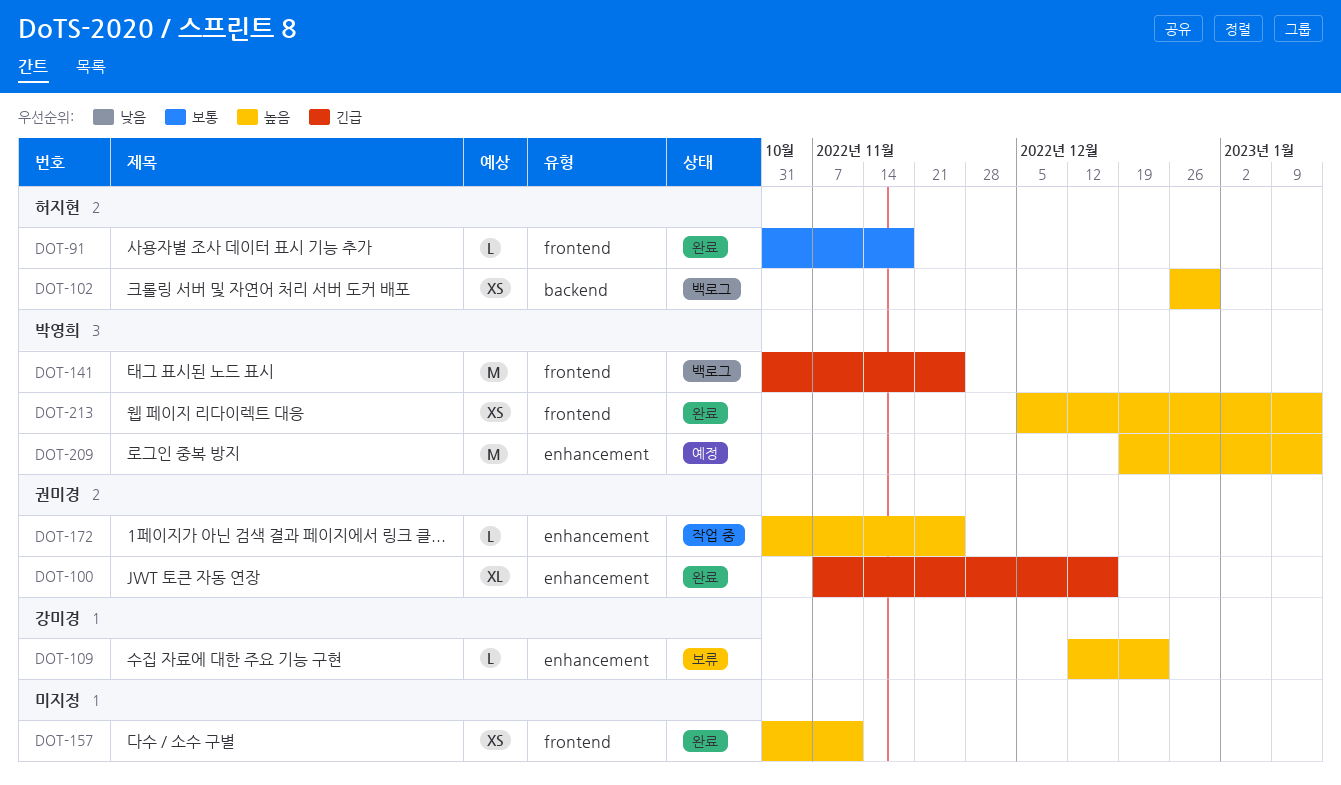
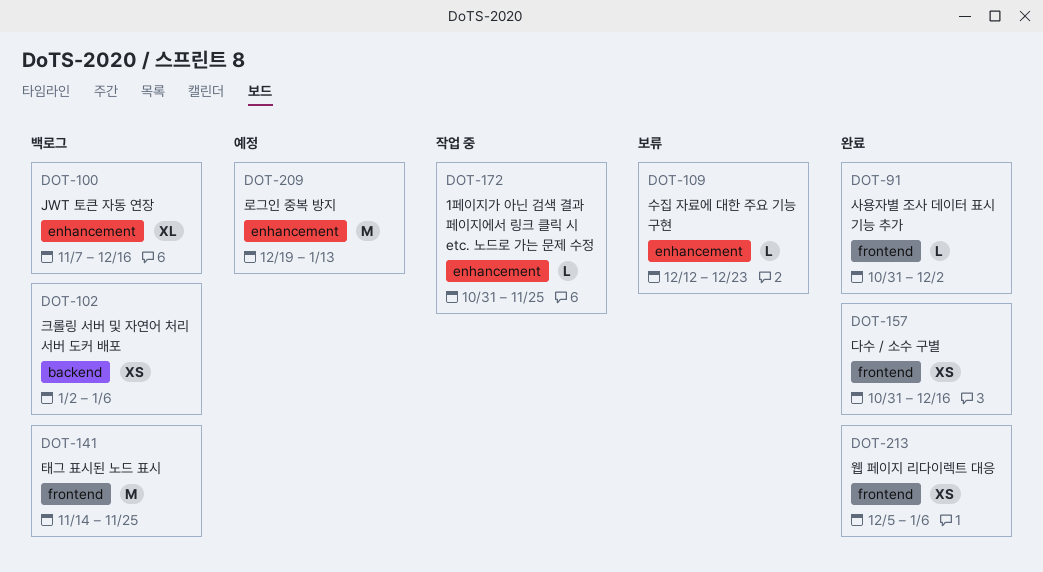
DOT-91, due: Nov 18 -> Dec 2
DOT-100, status: 완료 -> 백로그
DOT-102, start: Dec 26 -> Jan 2
DOT-102, due: Dec 30 -> Jan 6
DOT-141, start: Oct 31 -> Nov 14
DOT-157, due: Nov 11 -> Dec 16
DOT-213, due: Jan 13 -> Jan 6

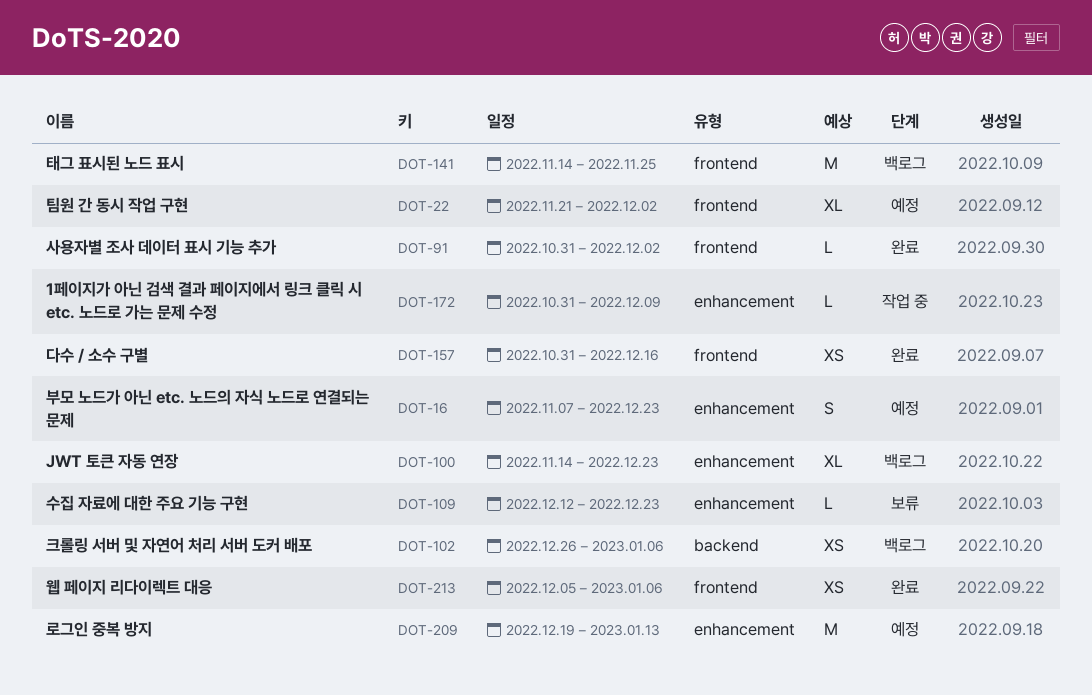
DOT-16: none -> present
DOT-22: none -> present
DOT-100, start: Nov 7 -> Nov 14
DOT-100, due: Dec 16 -> Dec 23
DOT-102, start: Jan 2 -> Dec 26
DOT-172, due: Nov 25 -> Dec 9

